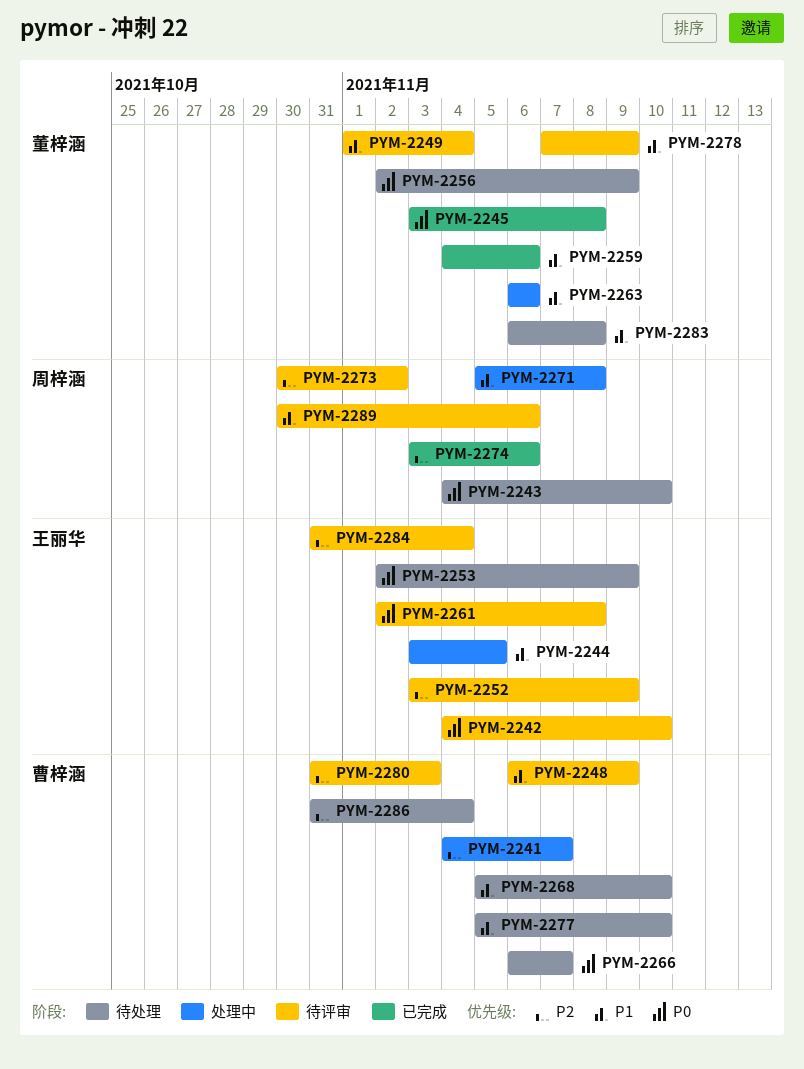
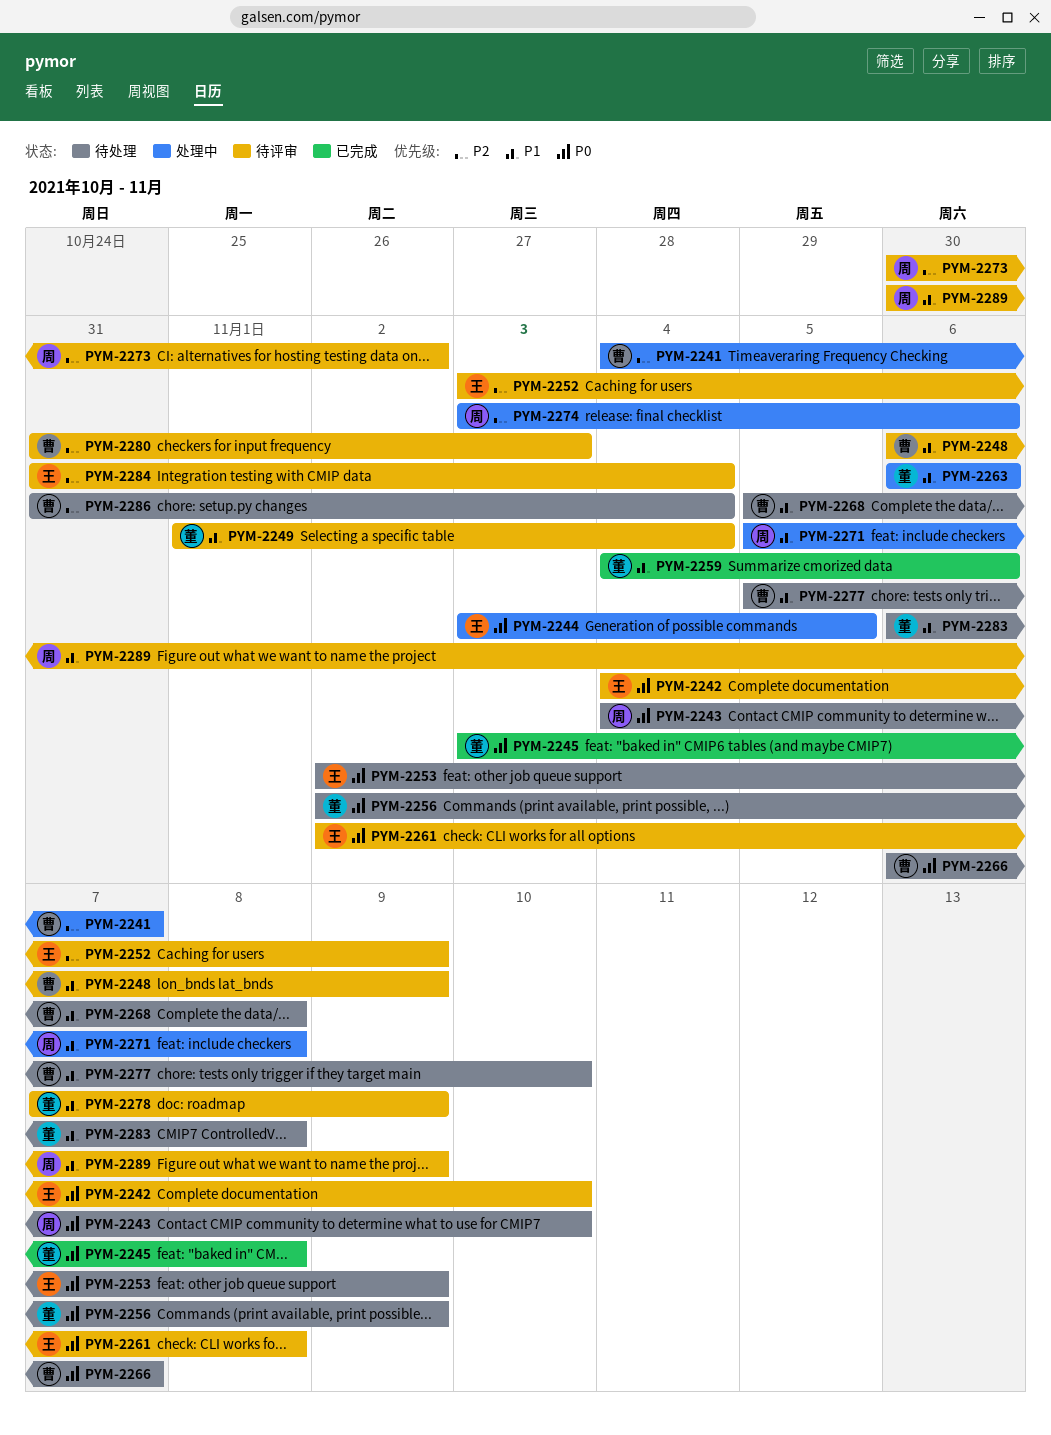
PYM-2244, priority: P1 -> P0
PYM-2268, due: Nov 10 -> Nov 8
PYM-2274, status: 已完成 -> 处理中
PYM-2289, due: Nov 6 -> Nov 9

